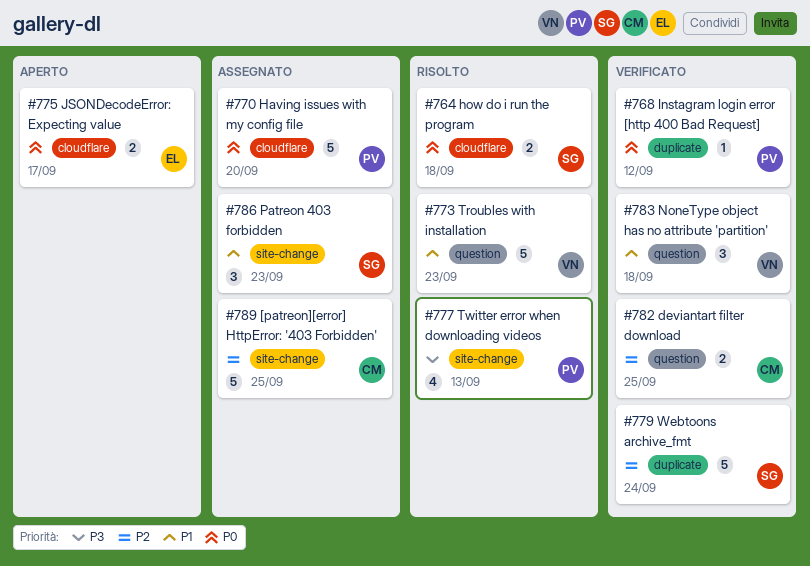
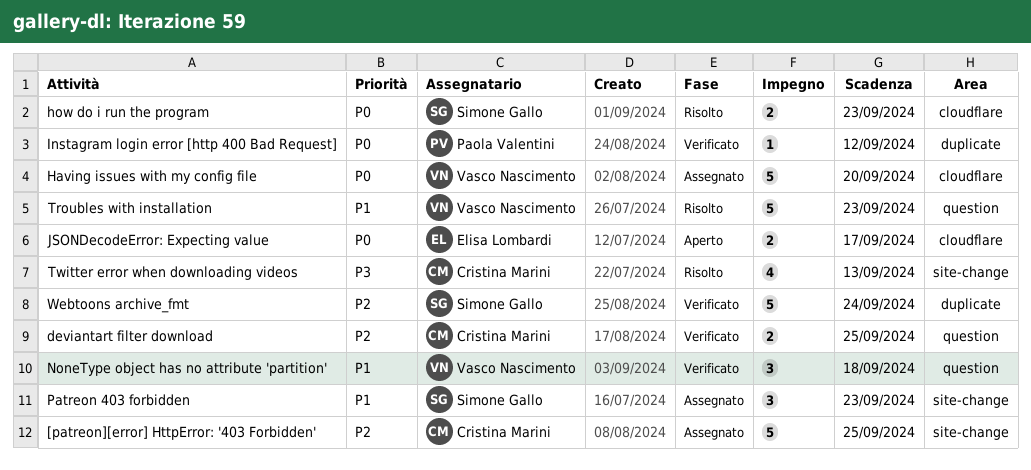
Having issues with my config file, owner: Paola Valentini -> Vasco Nascimento
how do i run the program, due: Sep 18 -> Sep 23
Twitter error when downloading videos, owner: Paola Valentini -> Cristina Marini

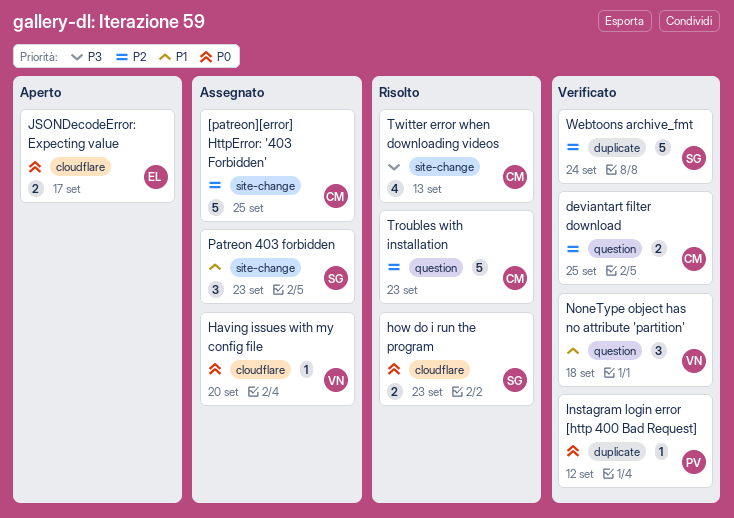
Having issues with my config file, estimate: 5 -> 1
Troubles with installation, owner: Vasco Nascimento -> Cristina Marini
Troubles with installation, priority: P1 -> P2

